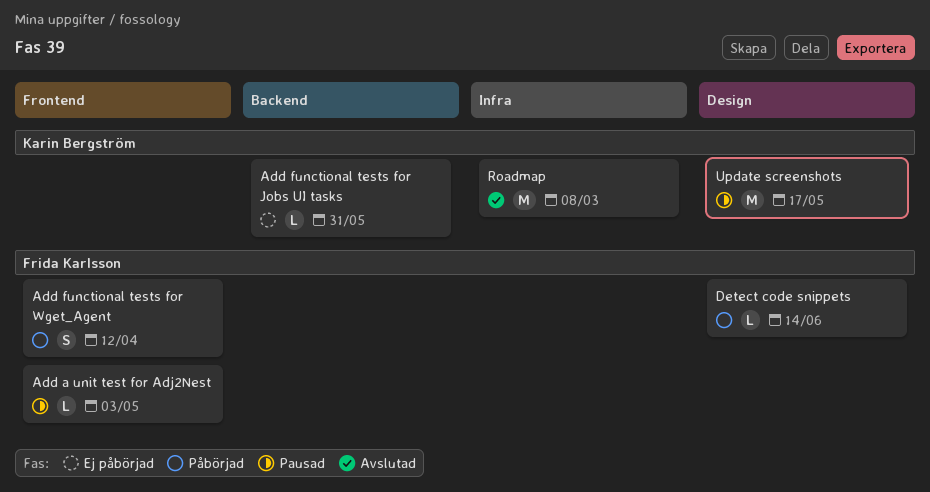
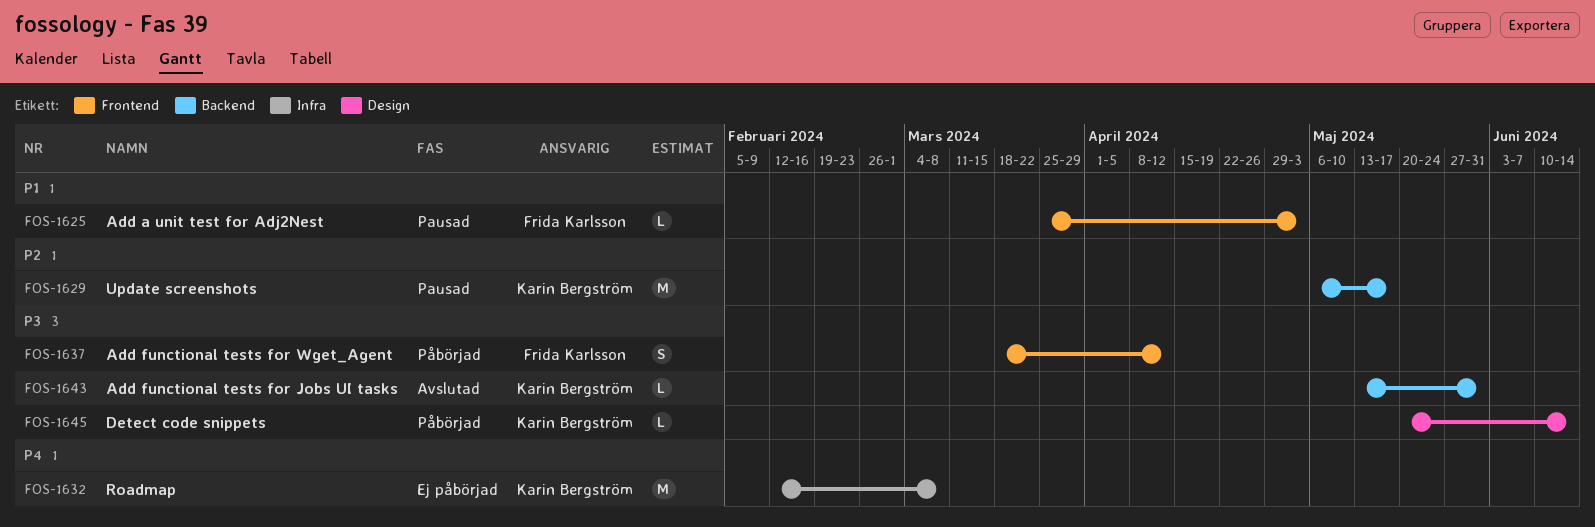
Add functional tests for Jobs UI tasks, status: Ej påbörjad -> Avslutad
Detect code snippets, owner: Frida Karlsson -> Karin Bergström
Roadmap, status: Avslutad -> Ej påbörjad
Update screenshots, label: Design -> Backend

